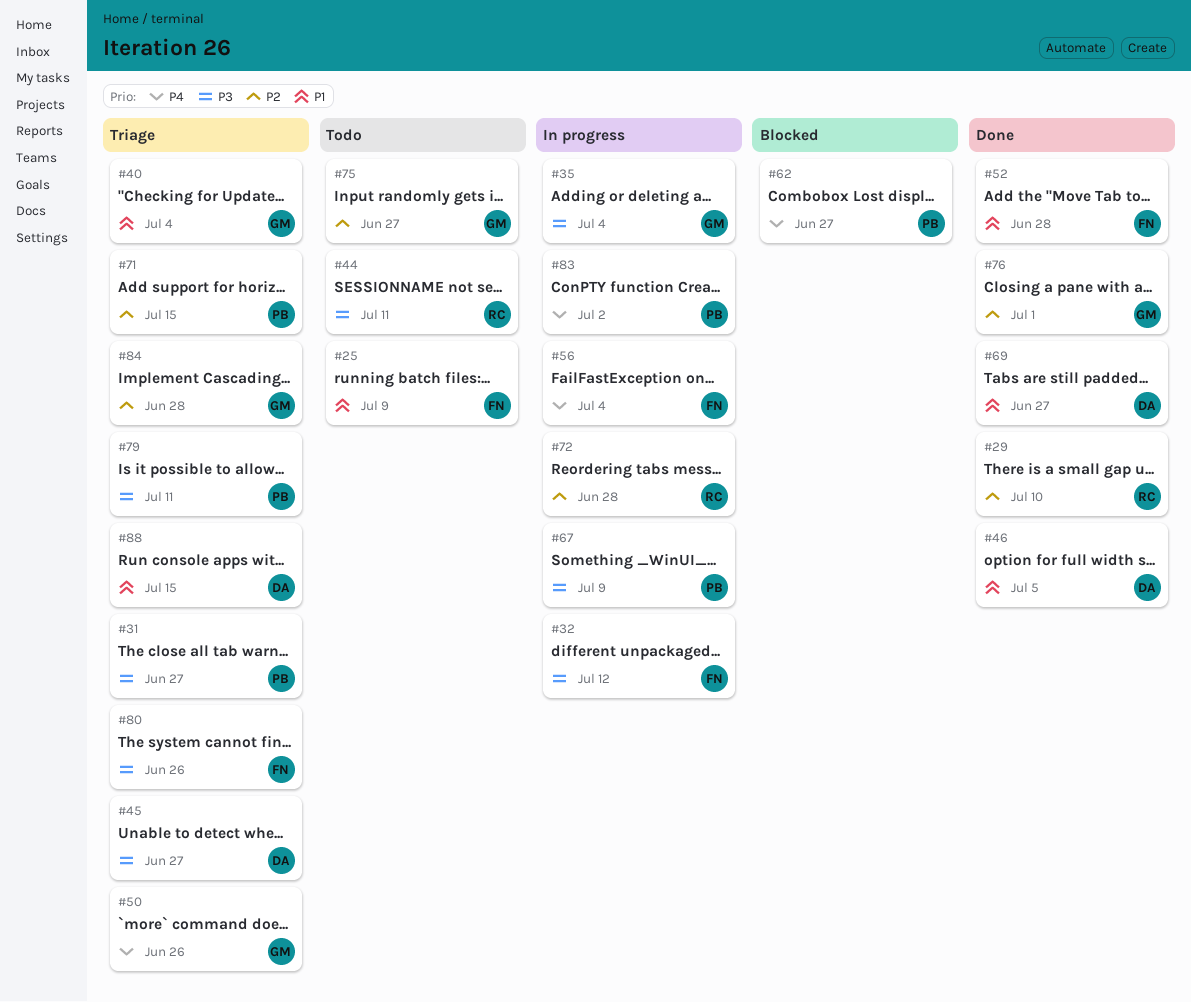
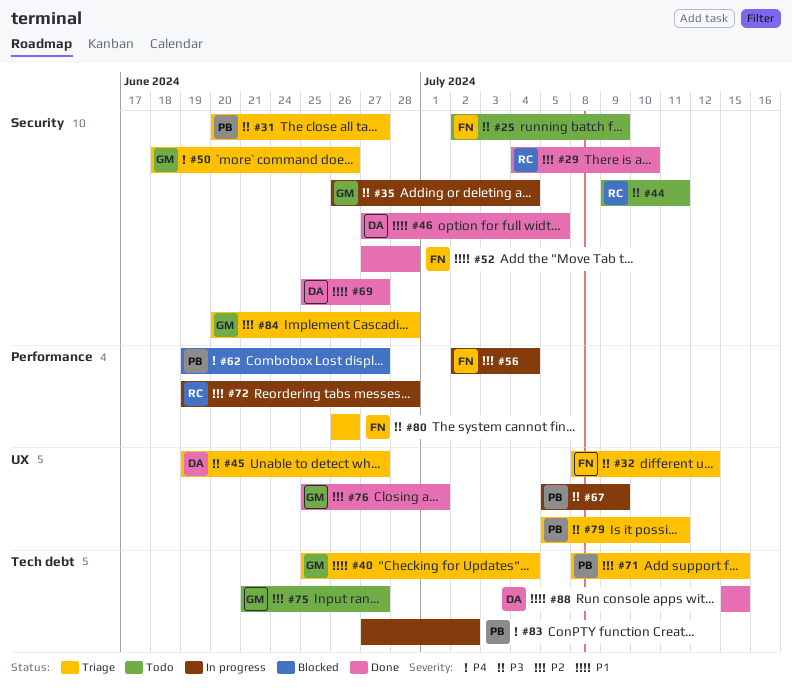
#25, priority: P1 -> P3
#32, status: In progress -> Triage
#56, priority: P4 -> P2
#88, status: Triage -> Done

